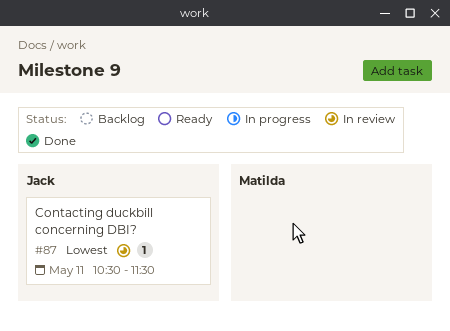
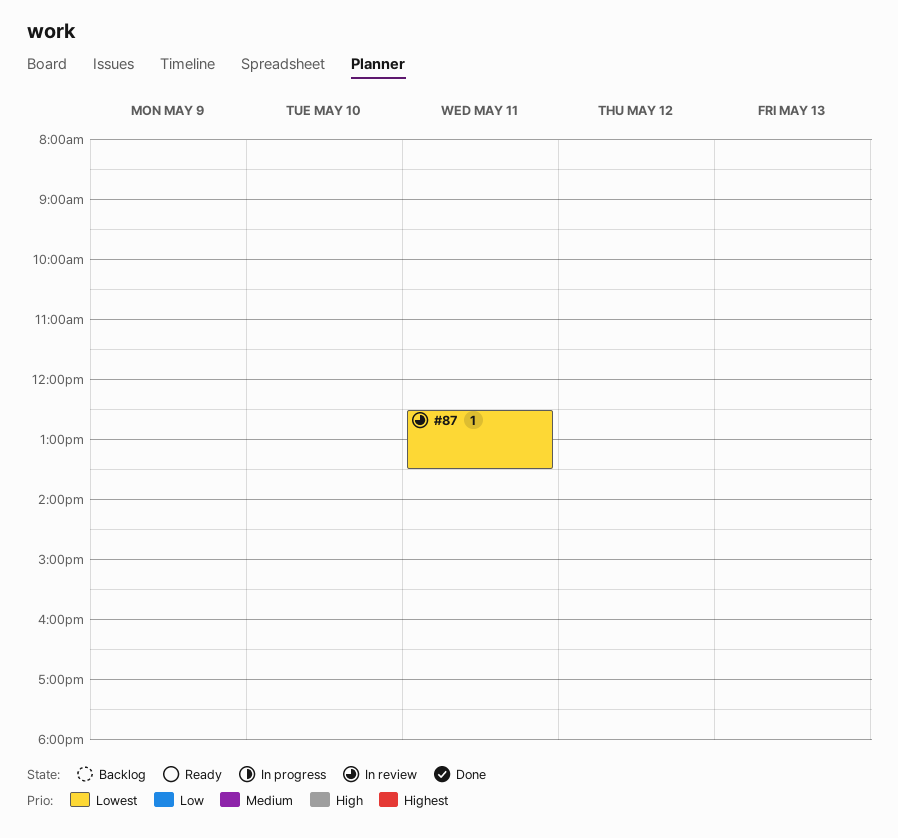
#87, begins: 10:30 -> 12:30
#87, ends: 11:30 -> 13:30

